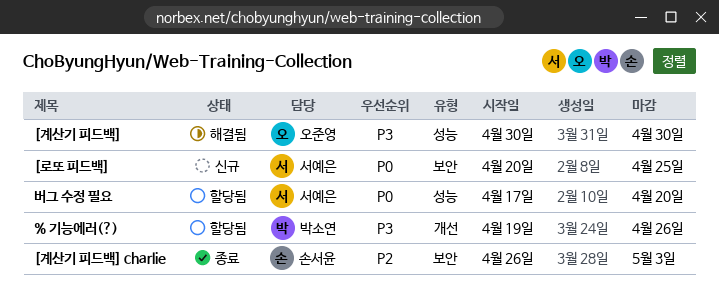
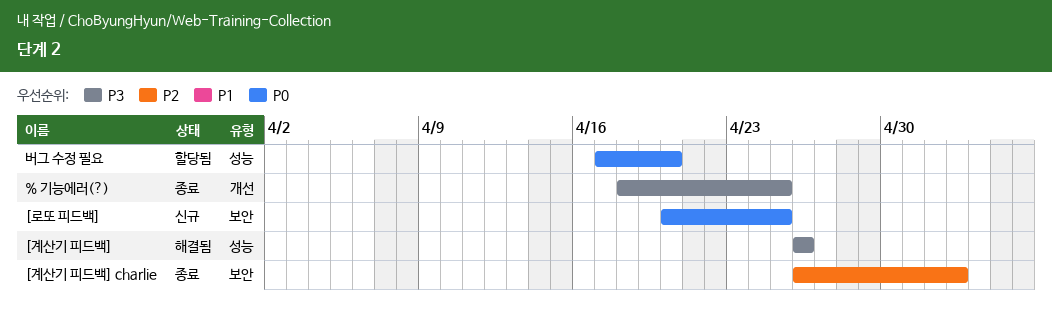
% 기능에러(?), status: 할당됨 -> 종료
% 기능에러(?), start: Apr 19 -> Apr 18
% 기능에러(?), due: Apr 26 -> Apr 25
[계산기 피드백], start: Apr 30 -> Apr 26
[계산기 피드백], due: Apr 30 -> Apr 26

